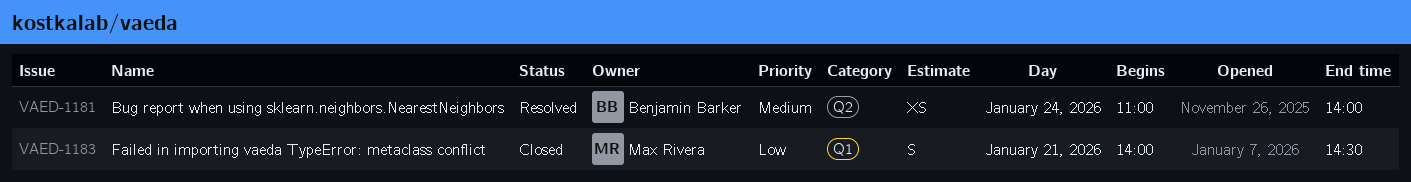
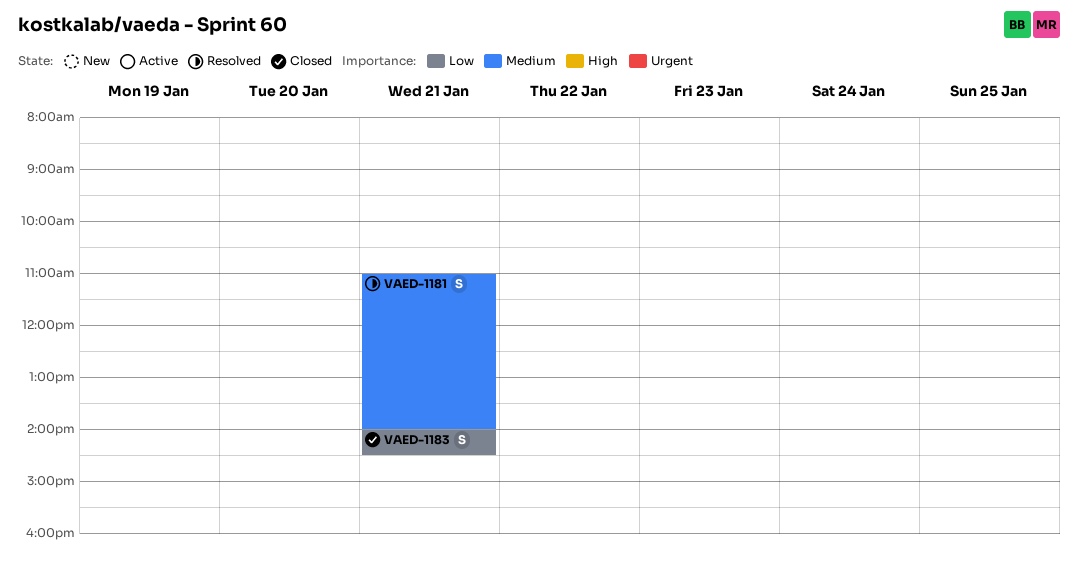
VAED-1181, estimate: XS -> S
VAED-1181, day: Jan 24 -> Jan 21

